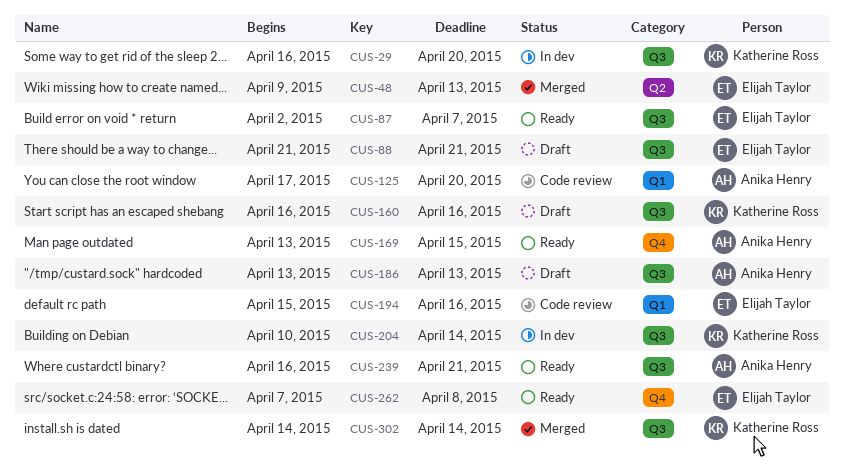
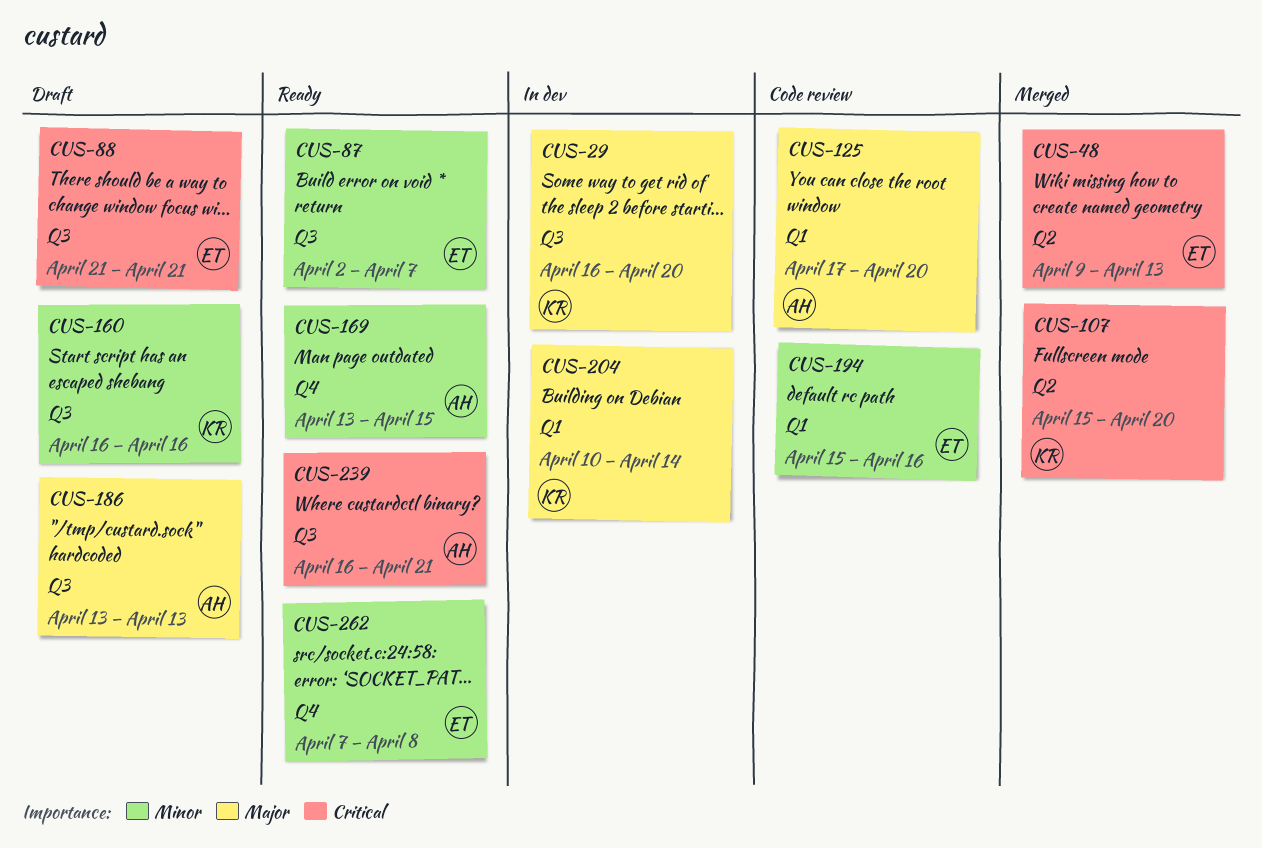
CUS-107: none -> present
CUS-204, label: Q3 -> Q1
CUS-302: present -> none

